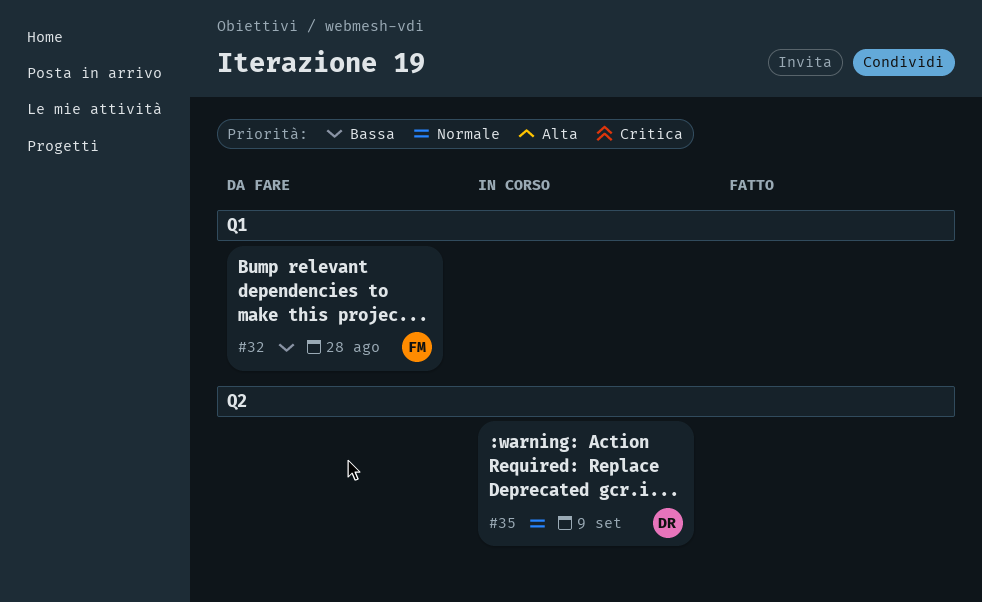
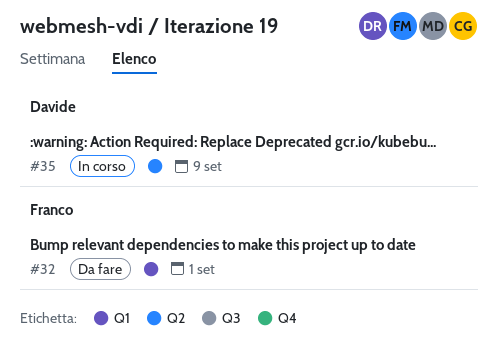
#32, due: Aug 28 -> Sep 1

